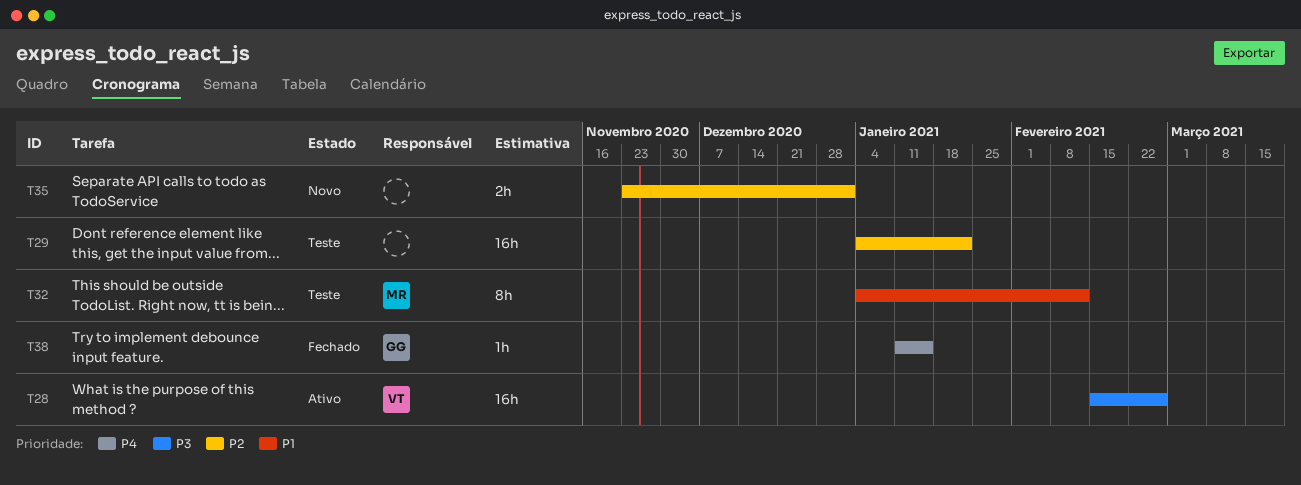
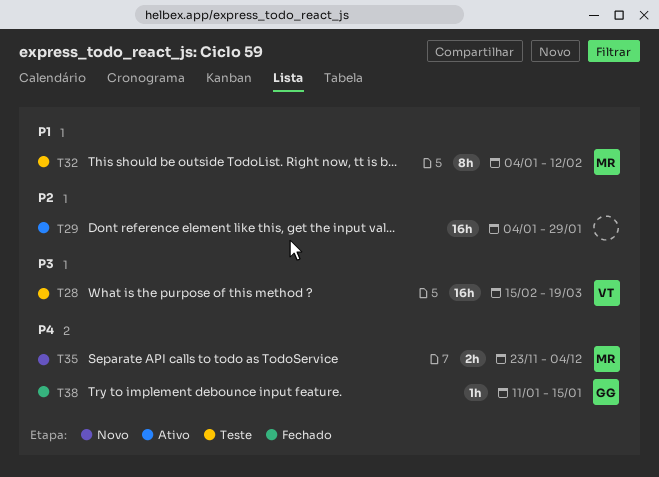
T28, status: Ativo -> Teste
T28, due: Feb 26 -> Mar 19
T29, status: Teste -> Ativo
T29, due: Jan 22 -> Jan 29
T35, owner: none -> MR
T35, priority: P2 -> P4
T35, due: Jan 1 -> Dec 4

